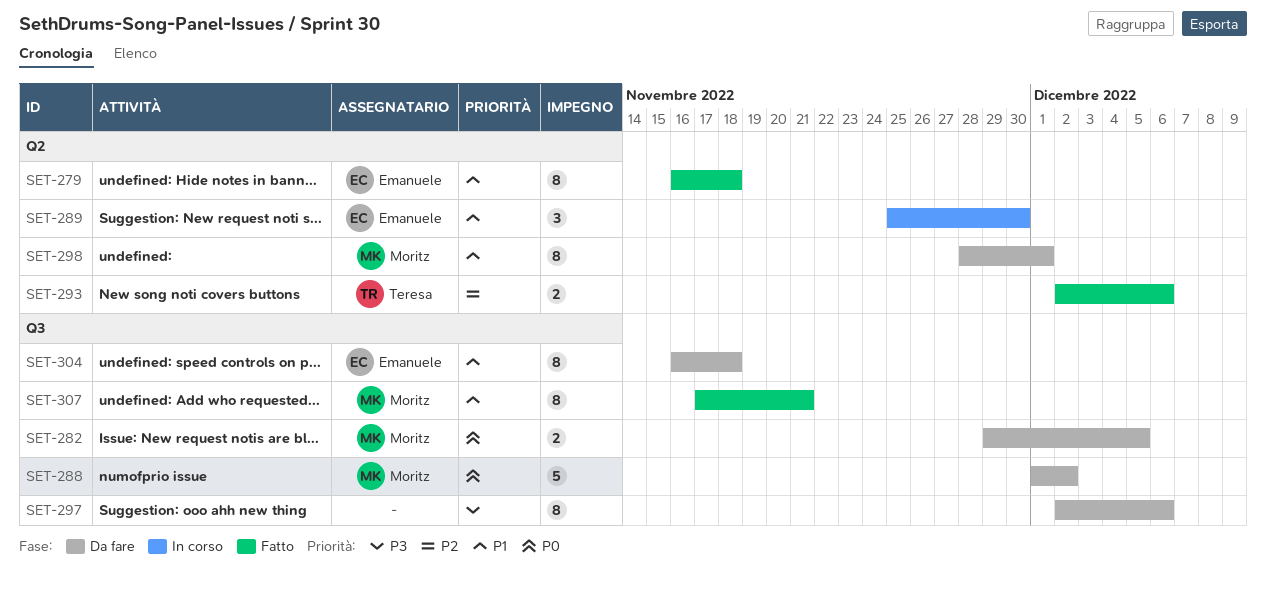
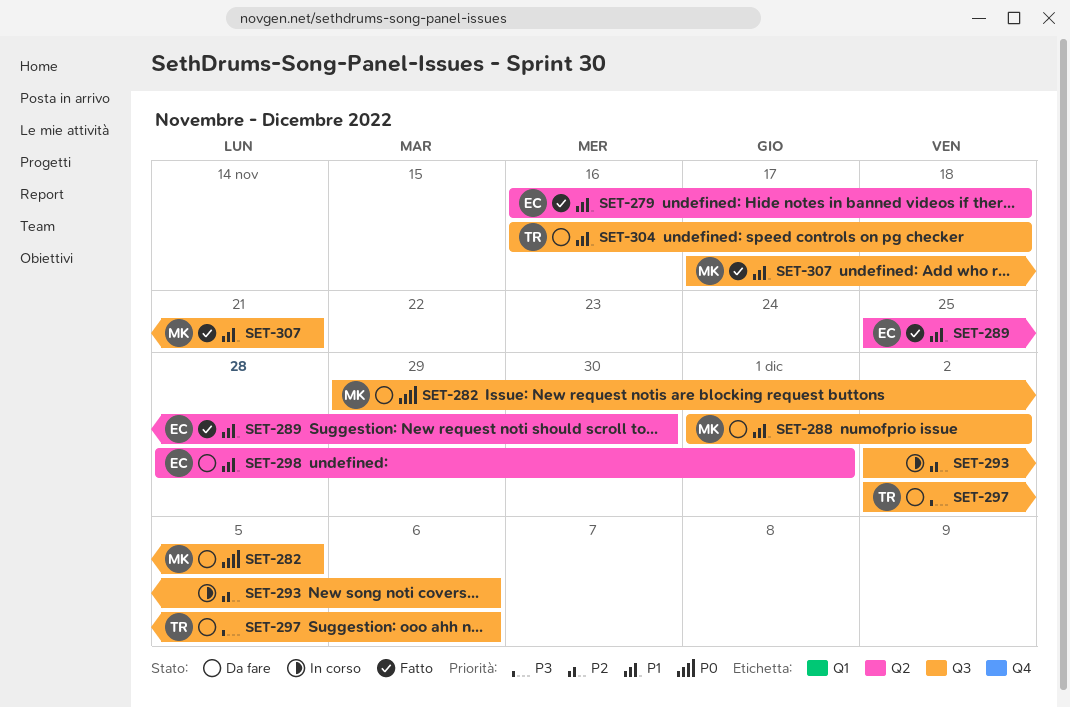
SET-288, priority: P0 -> P1
SET-289, status: In corso -> Fatto
SET-293, status: Fatto -> In corso
SET-293, owner: Teresa -> none
SET-293, label: Q2 -> Q3
SET-297, owner: none -> Teresa
SET-298, owner: Moritz -> Emanuele
SET-304, owner: Emanuele -> Teresa

